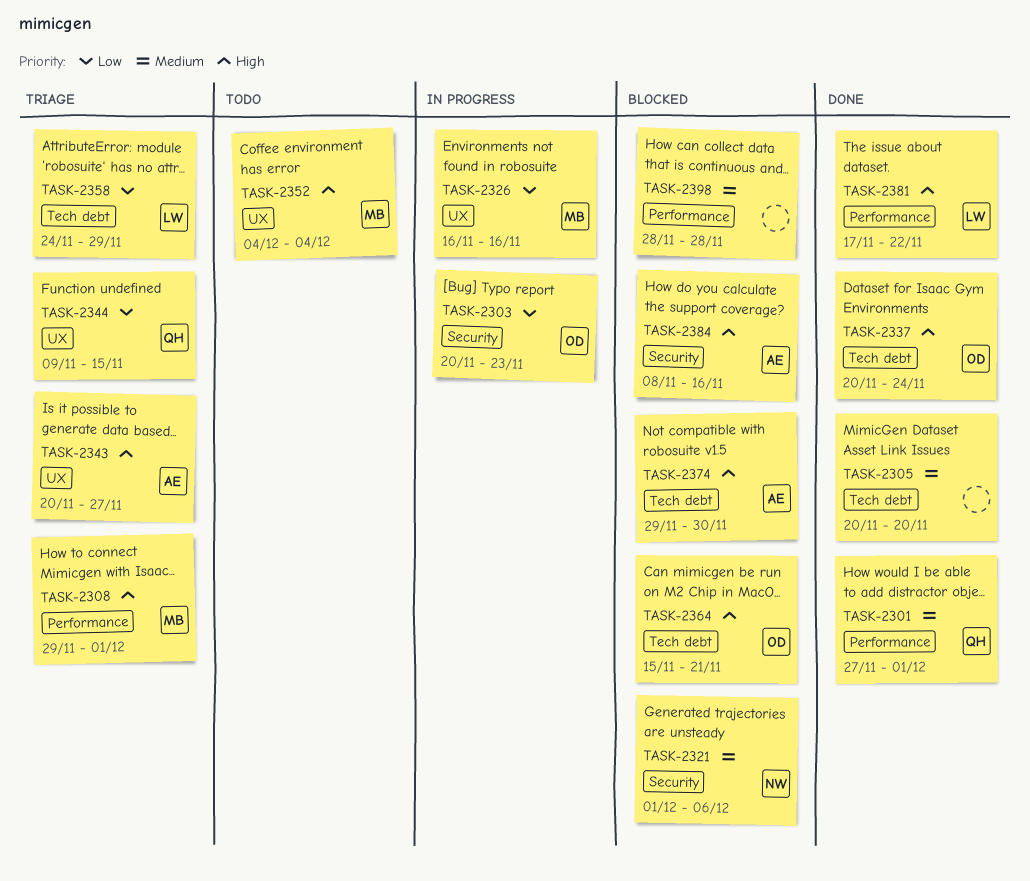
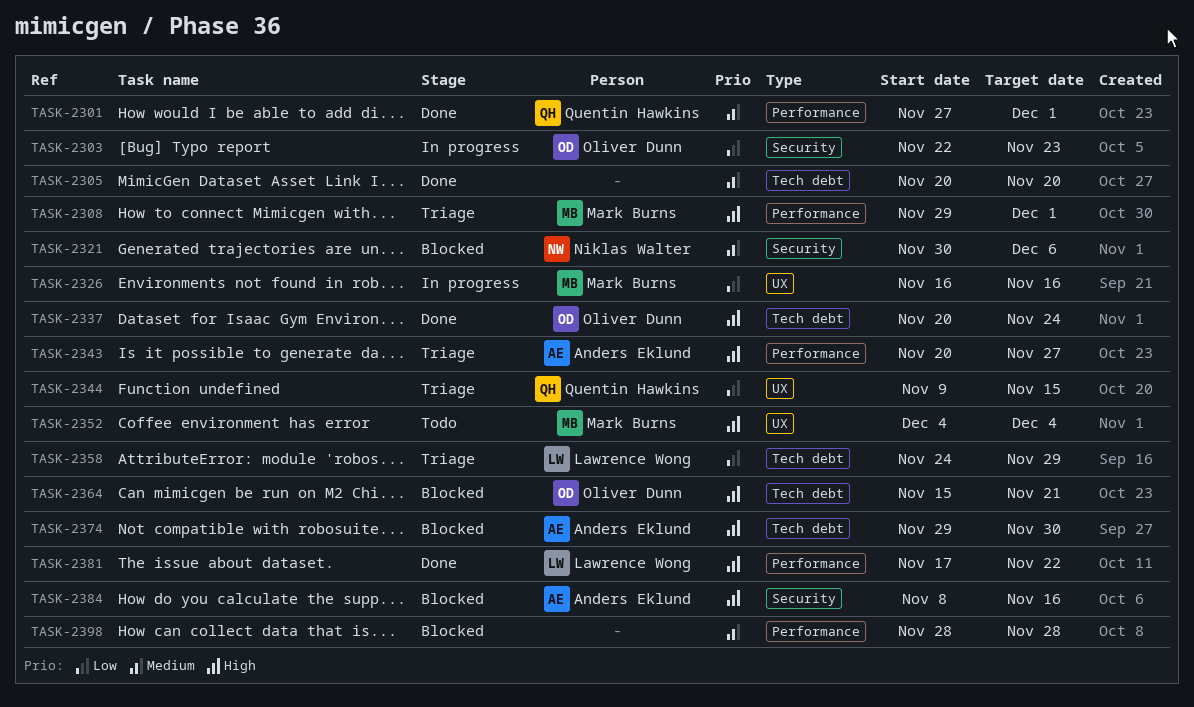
TASK-2303, start: Nov 20 -> Nov 22
TASK-2321, start: Dec 1 -> Nov 30
TASK-2343, label: UX -> Performance

